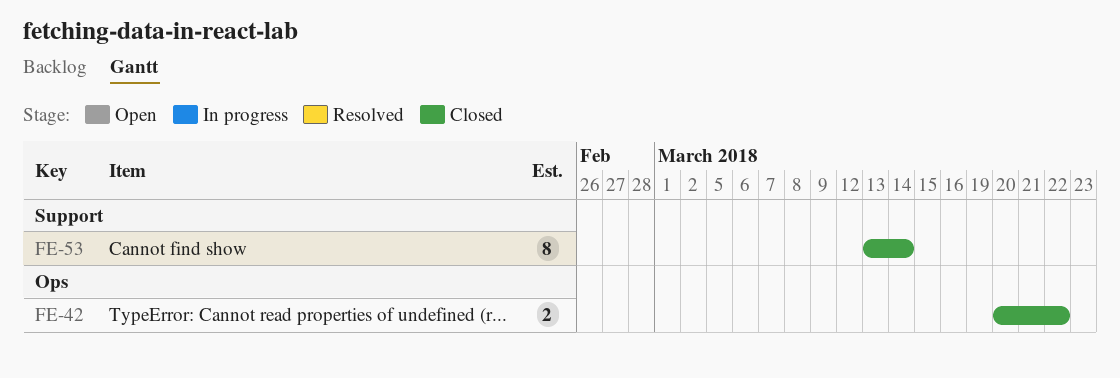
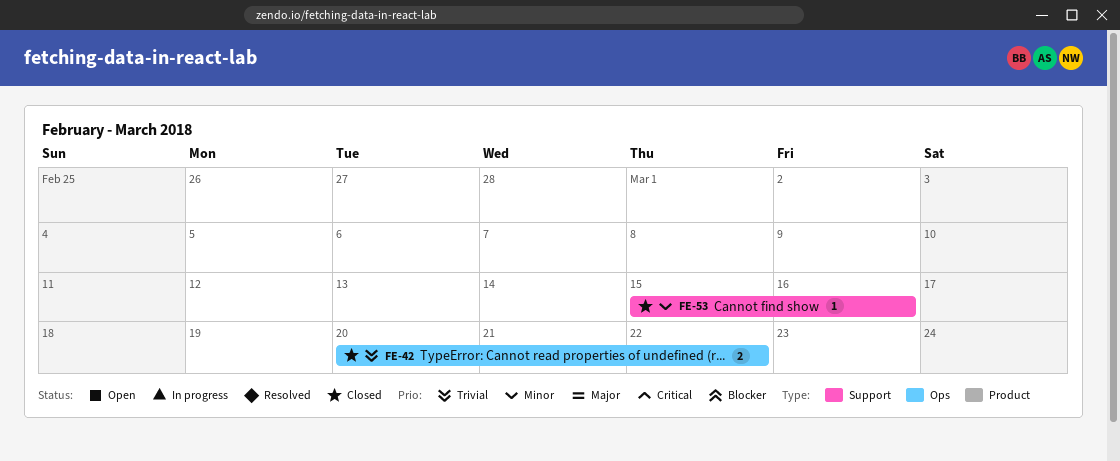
FE-53, estimate: 8 -> 1
FE-53, start: Mar 13 -> Mar 15
FE-53, due: Mar 14 -> Mar 16

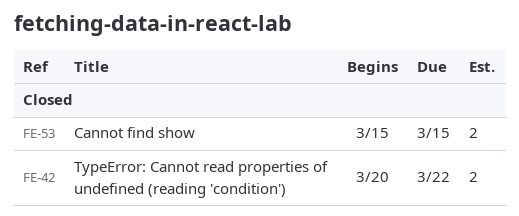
FE-53, estimate: 1 -> 2
FE-53, due: Mar 16 -> Mar 15

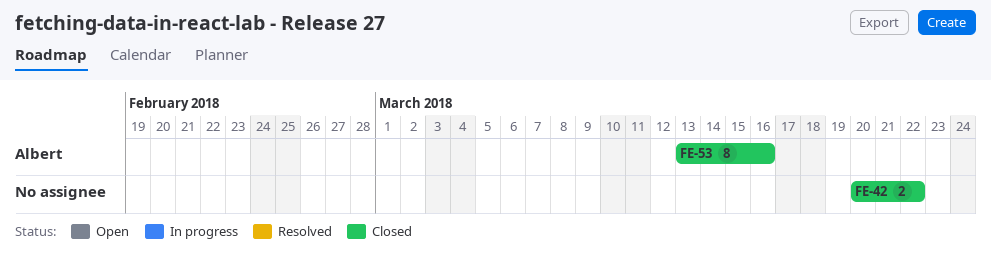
FE-53, estimate: 2 -> 8
FE-53, start: Mar 15 -> Mar 13
FE-53, due: Mar 15 -> Mar 16

